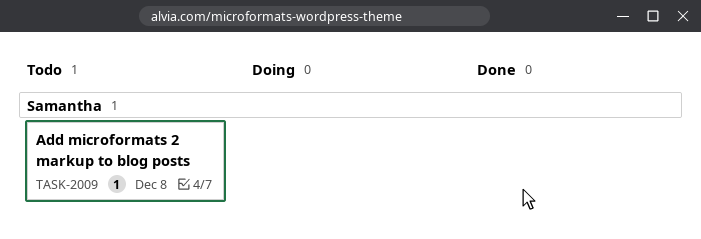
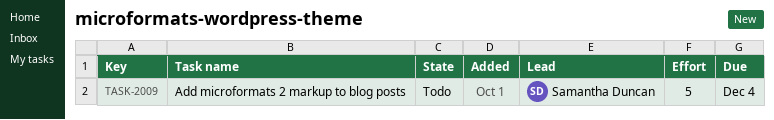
TASK-2009, estimate: 1 -> 5
TASK-2009, due: Dec 8 -> Dec 4

